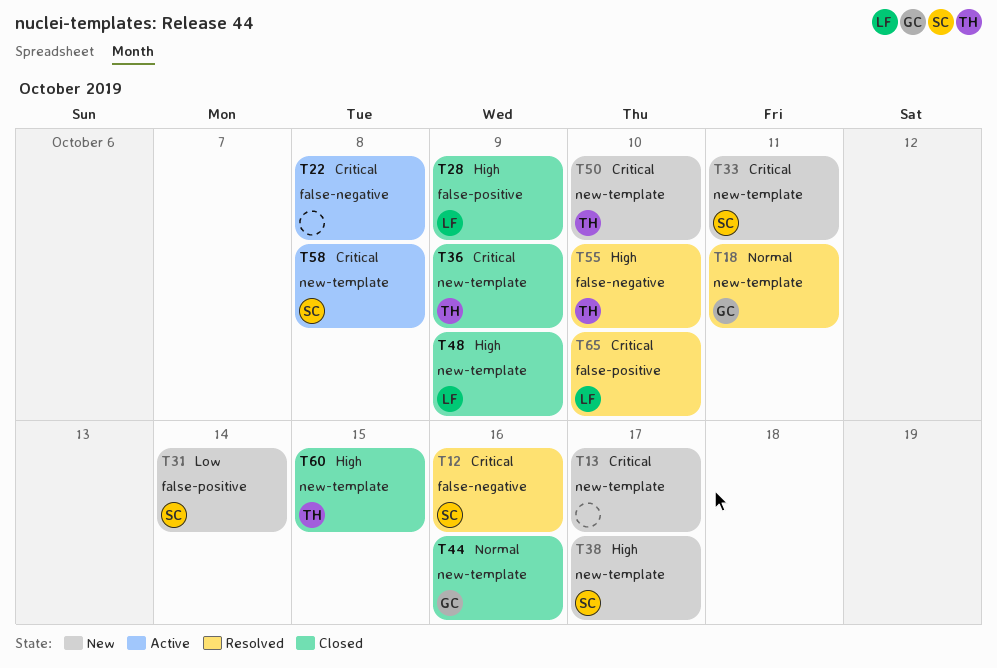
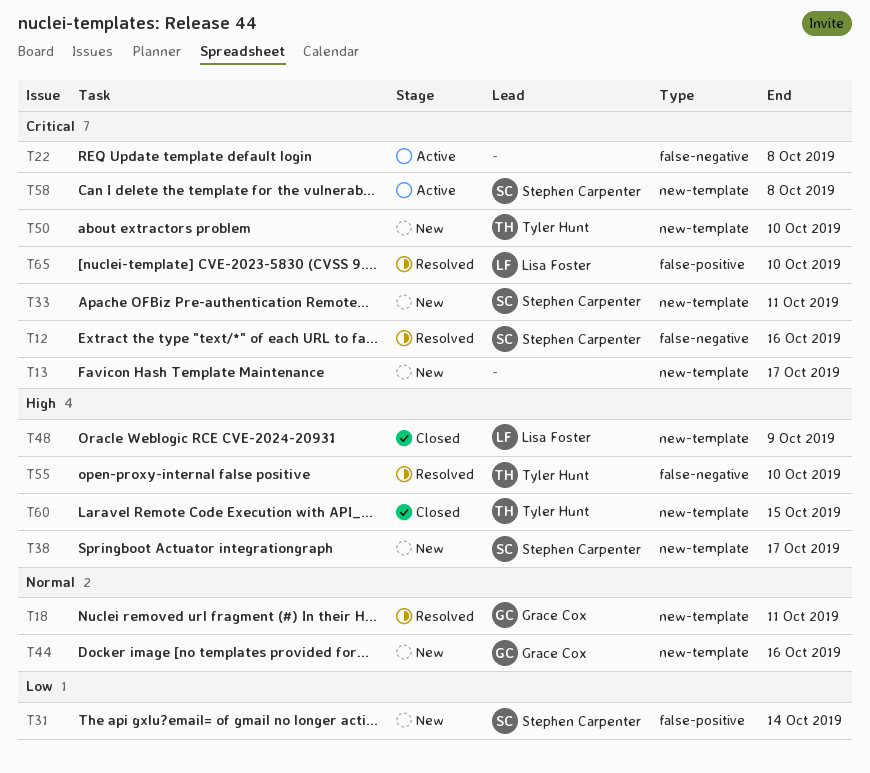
T28: present -> none
T36: present -> none
T44, status: Closed -> New

